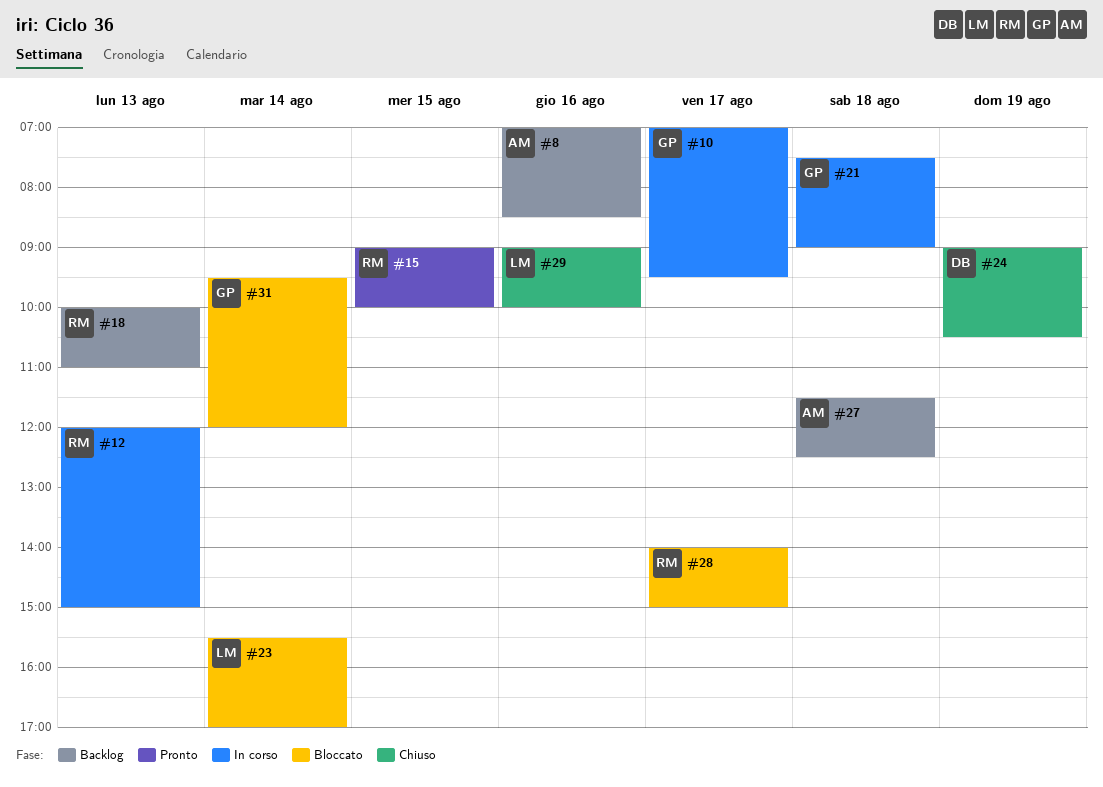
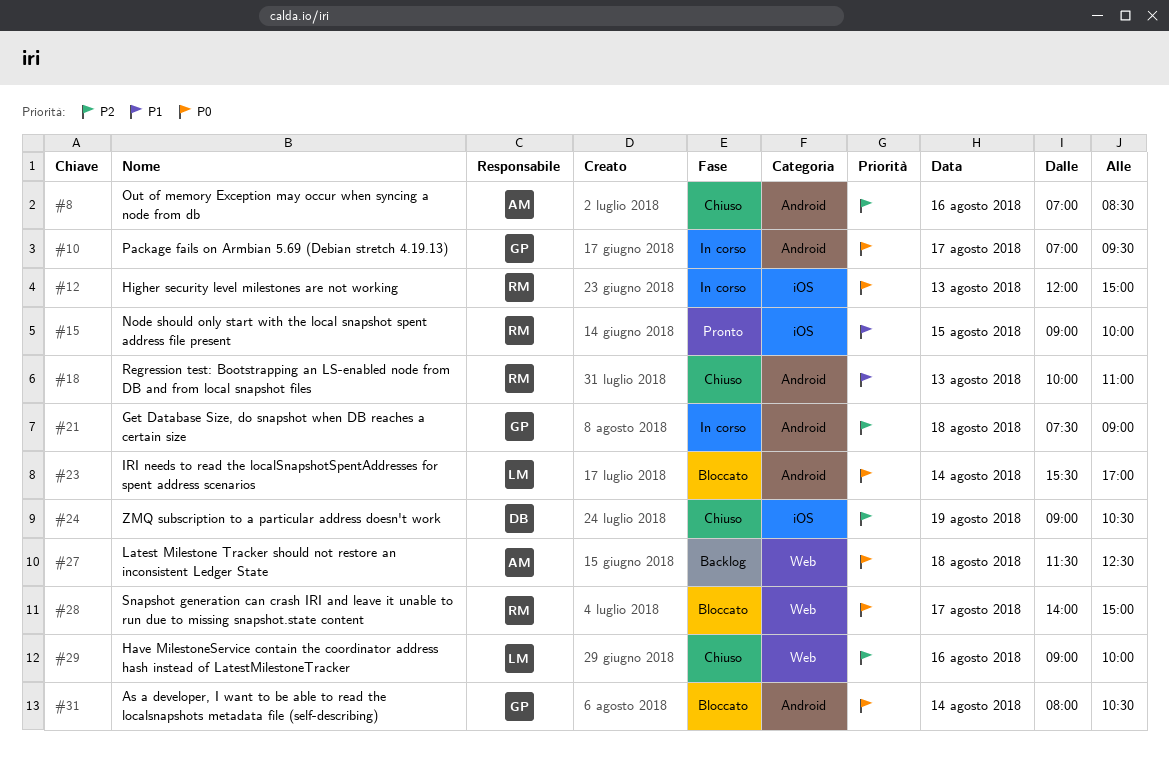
#8, status: Backlog -> Chiuso
#18, status: Backlog -> Chiuso
#31, begins: 09:30 -> 08:00
#31, ends: 12:00 -> 10:30

